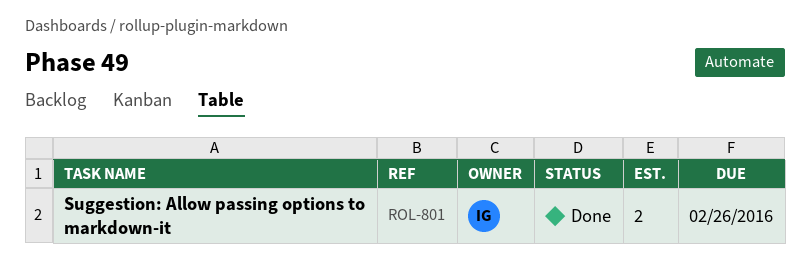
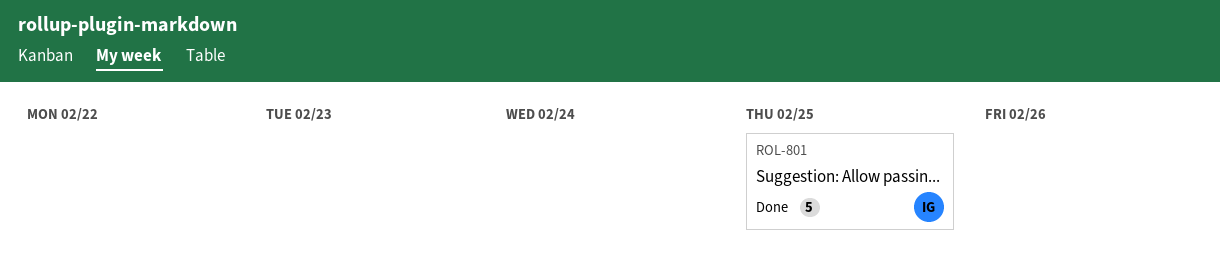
ROL-801, estimate: 2 -> 5
ROL-801, due: Feb 26 -> Feb 25

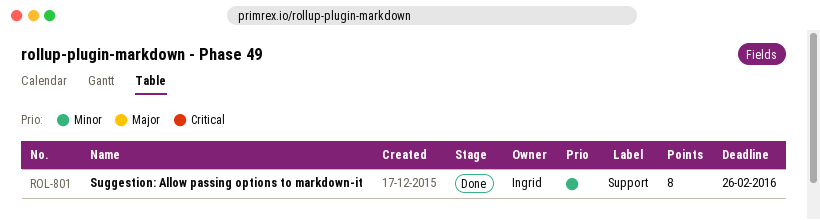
ROL-801, estimate: 5 -> 8
ROL-801, due: Feb 25 -> Feb 26

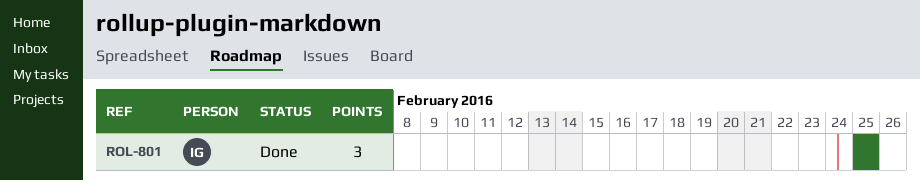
ROL-801, estimate: 8 -> 3
ROL-801, due: Feb 26 -> Feb 25

